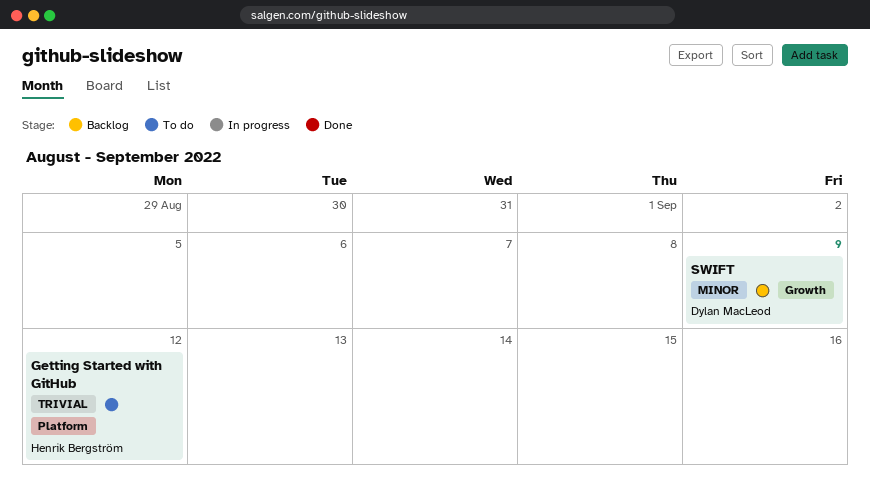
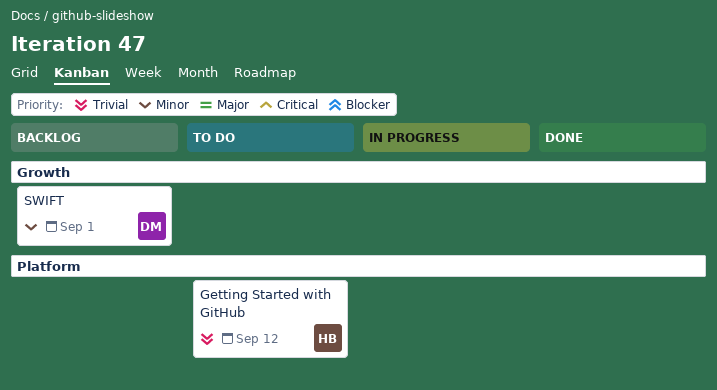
SWIFT, due: Sep 9 -> Sep 1

